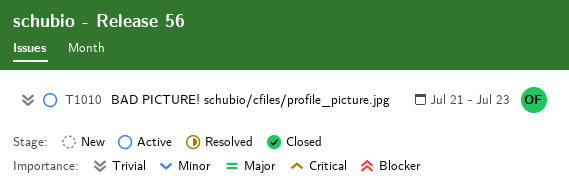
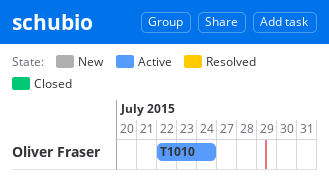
T1010, start: Jul 21 -> Jul 22
T1010, due: Jul 23 -> Jul 24

